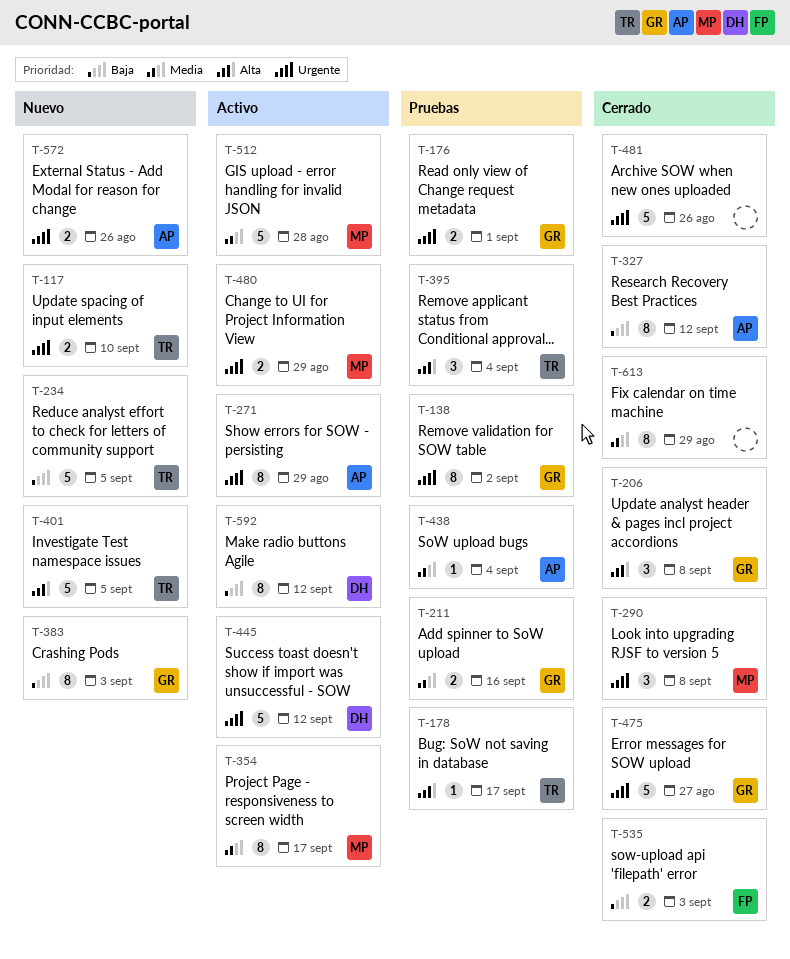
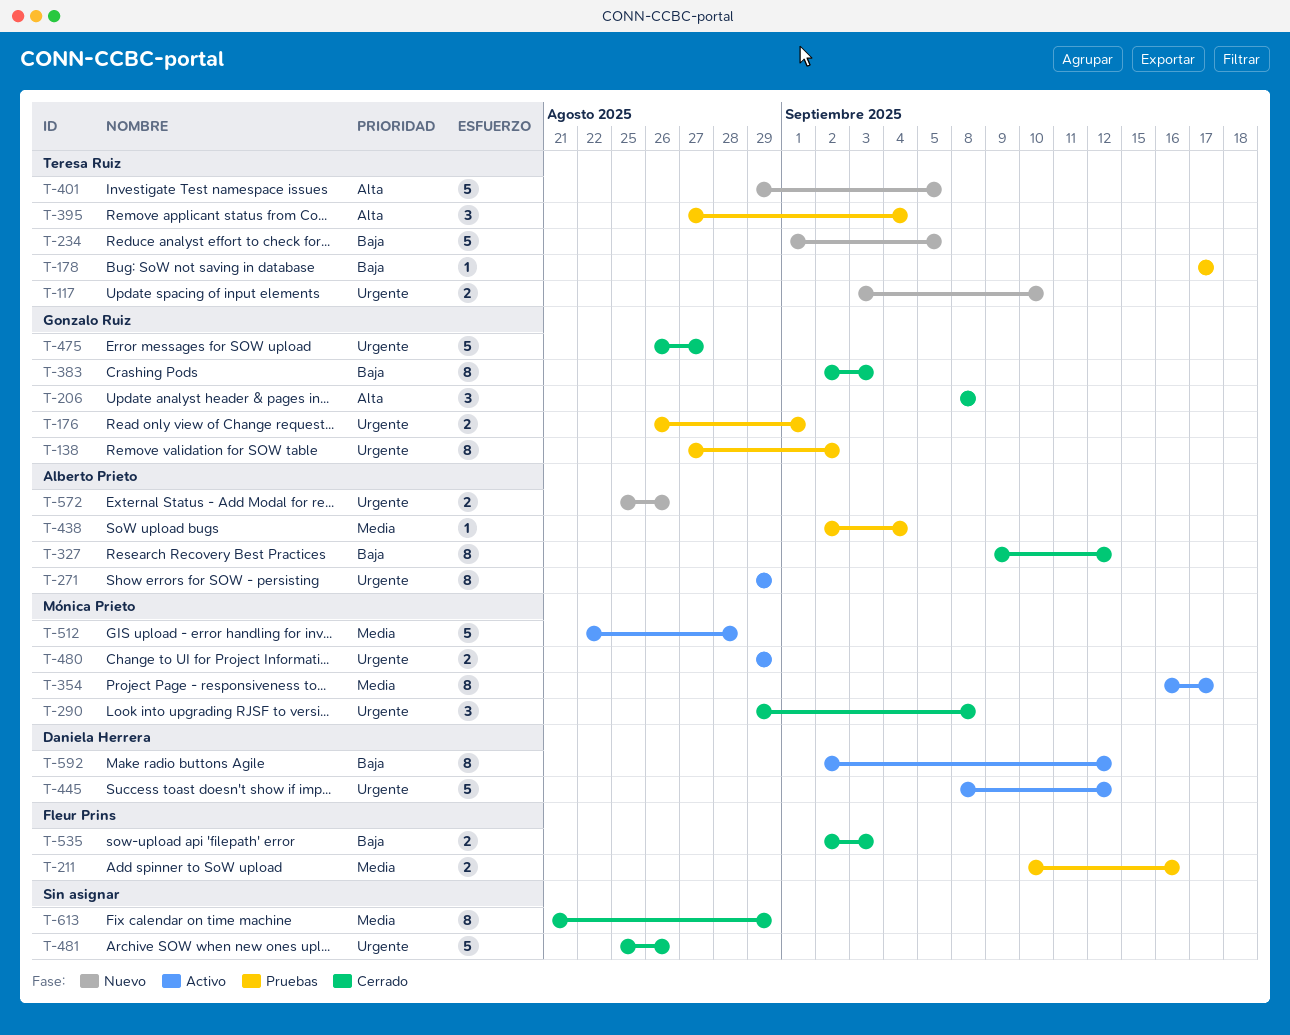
T-178, priority: Alta -> Baja
T-211, owner: Gonzalo Ruiz -> Fleur Prins
T-383, status: Nuevo -> Cerrado

